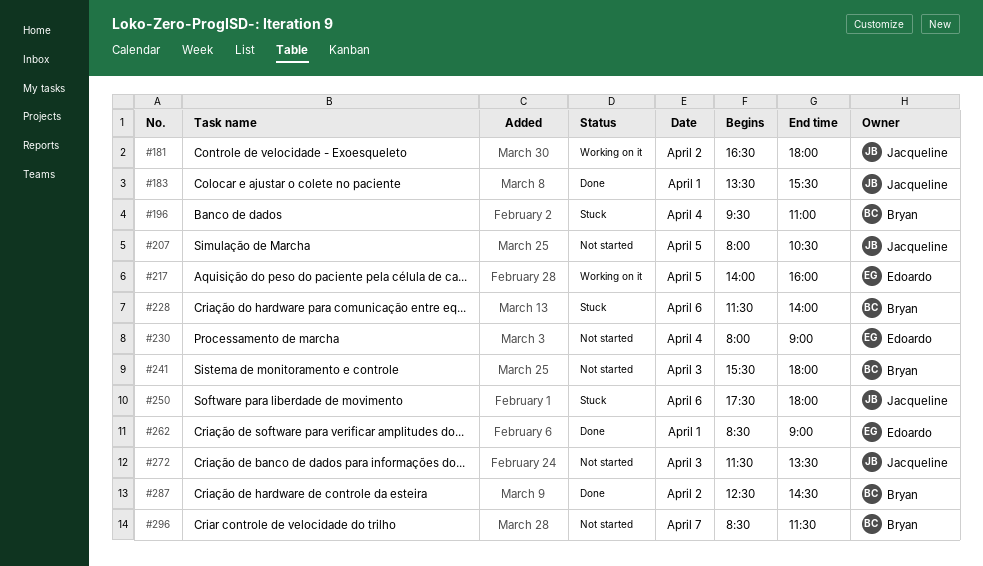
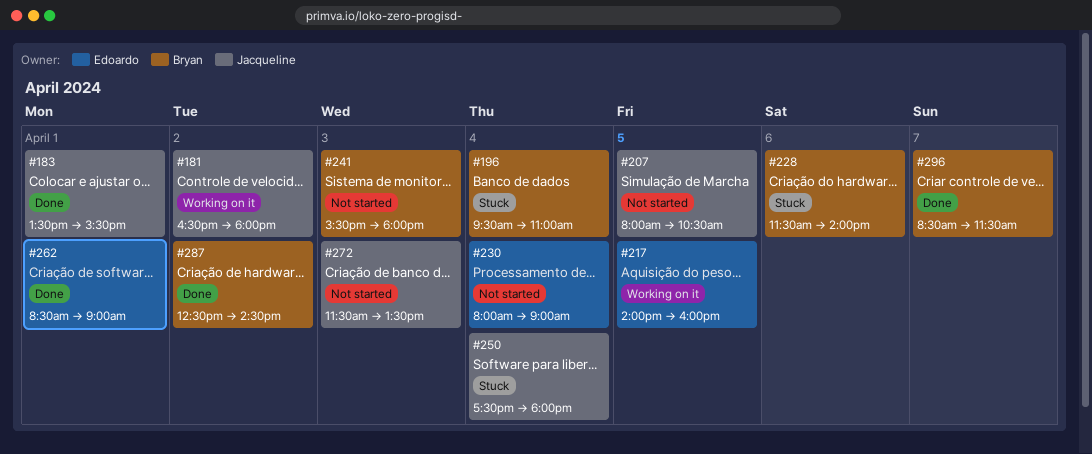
#250, day: Apr 6 -> Apr 4
#296, status: Not started -> Done

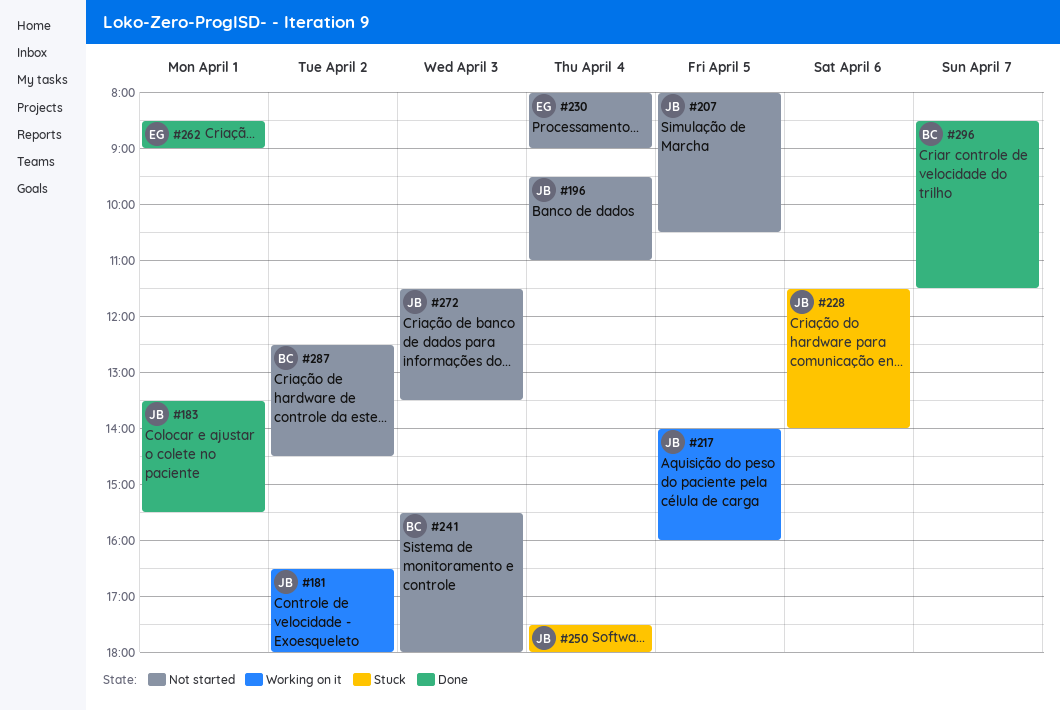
#196, status: Stuck -> Not started
#196, owner: Bryan -> Jacqueline
#217, owner: Edoardo -> Jacqueline
#228, owner: Bryan -> Jacqueline
#287, status: Done -> Not started

